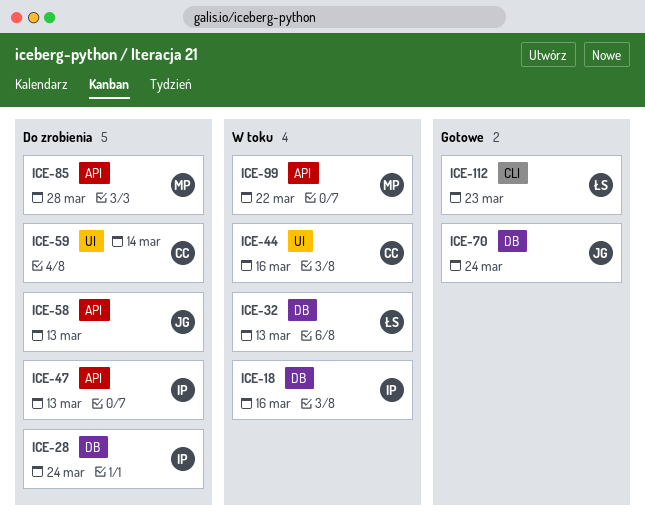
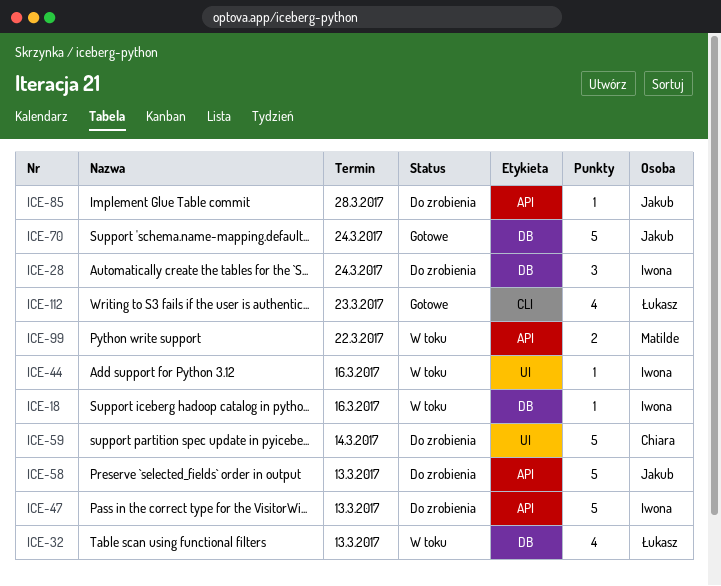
ICE-44, owner: Chiara -> Iwona
ICE-85, owner: Matilde -> Jakub

